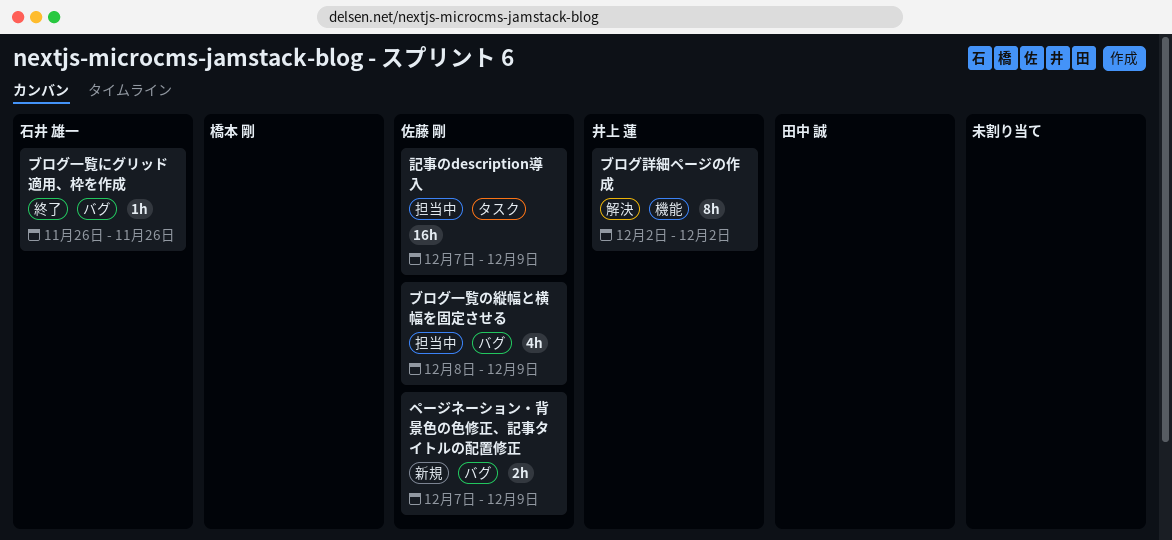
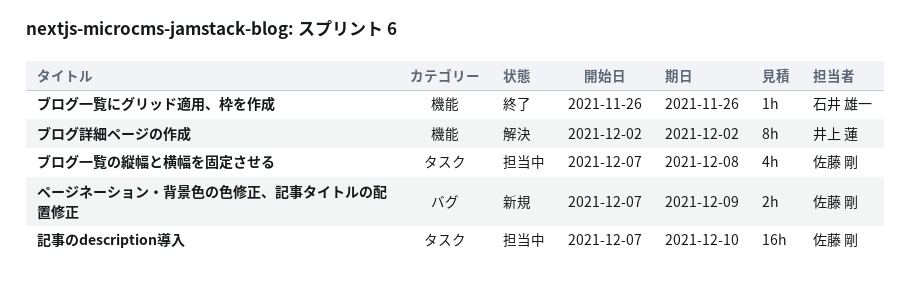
ブログ一覧にグリッド適用、枠を作成, label: バグ -> 機能
ブログ一覧の縦幅と横幅を固定させる, label: バグ -> タスク
ブログ一覧の縦幅と横幅を固定させる, start: Dec 8 -> Dec 7
ブログ一覧の縦幅と横幅を固定させる, due: Dec 9 -> Dec 8
記事のdescription導入, due: Dec 9 -> Dec 10

